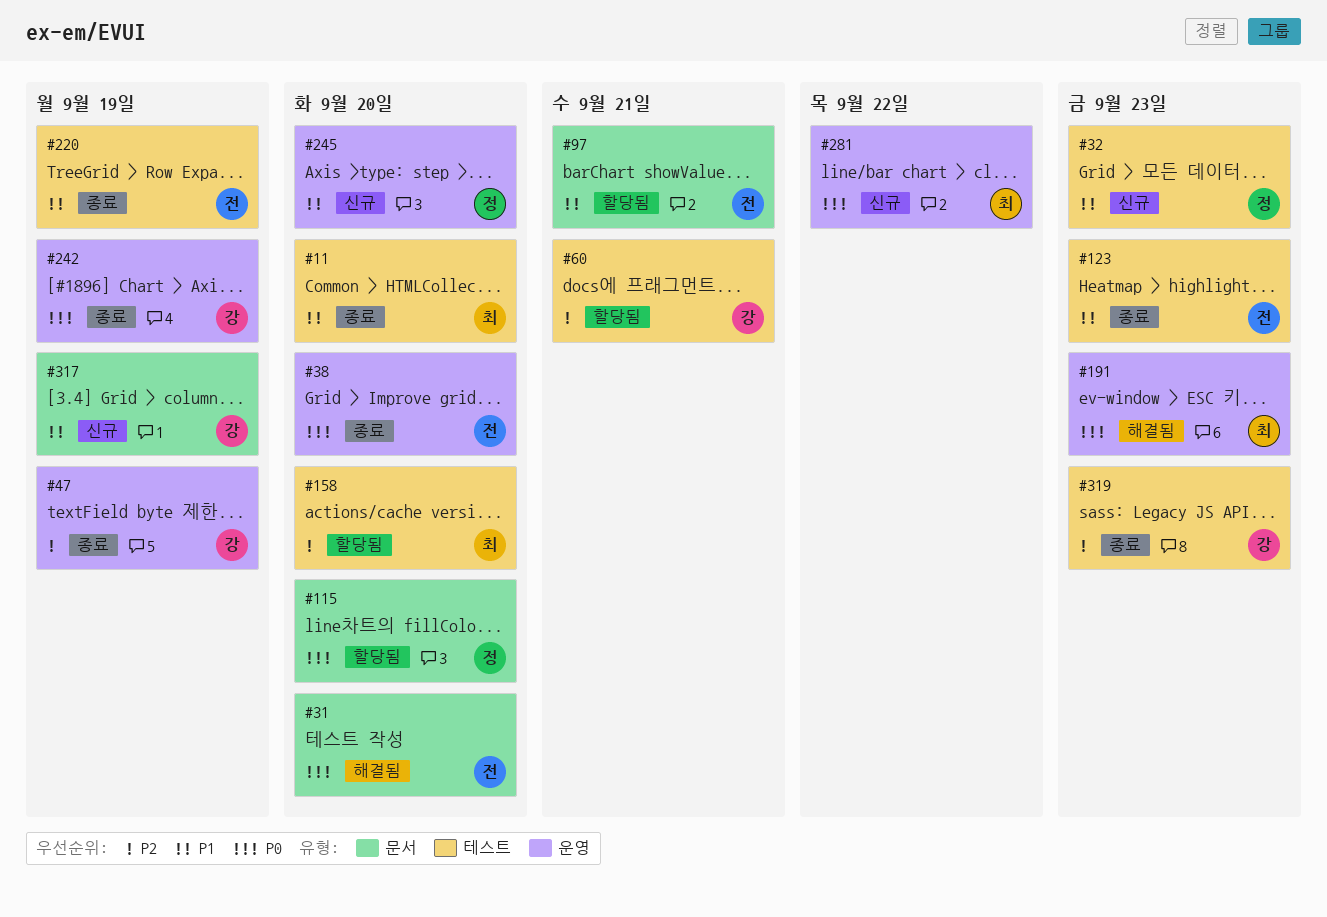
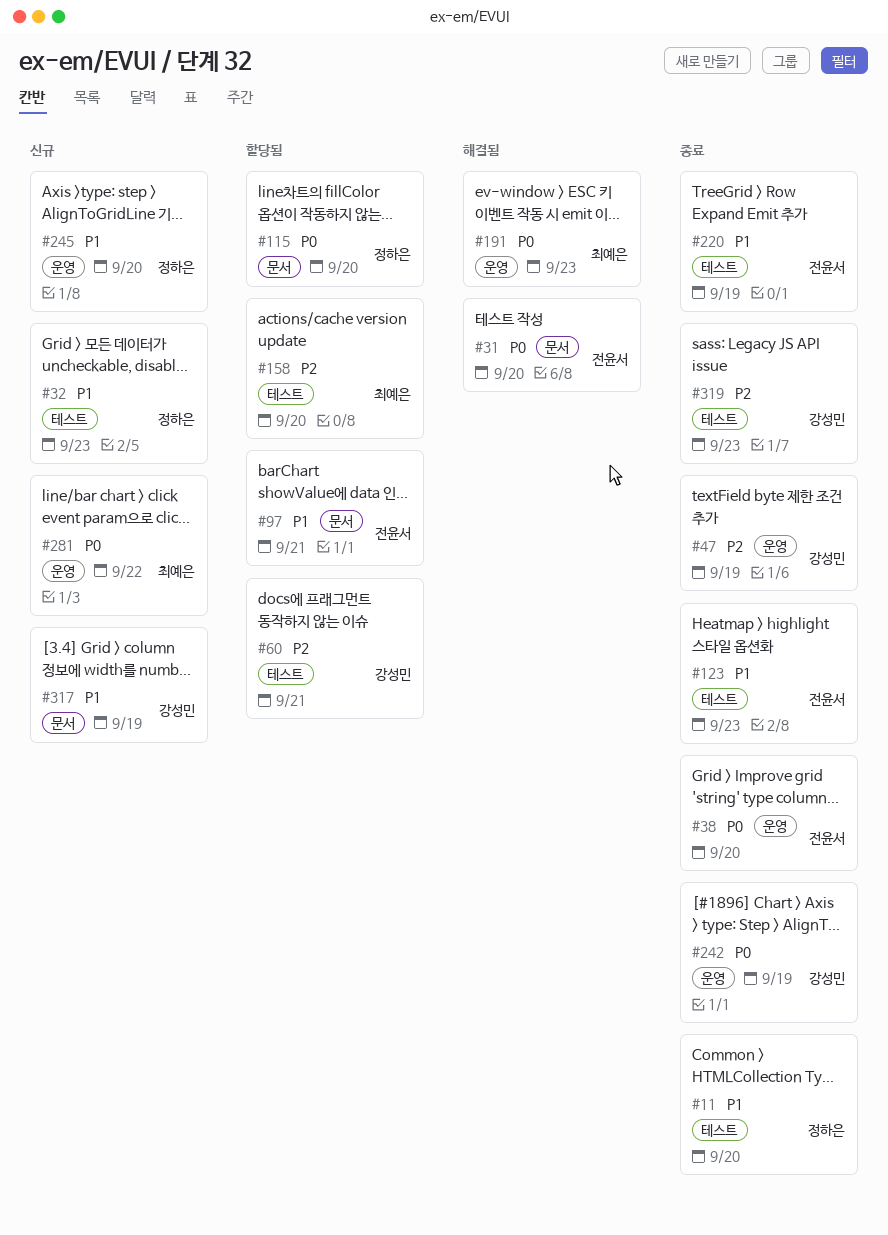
#11, owner: 최예은 -> 정하은

